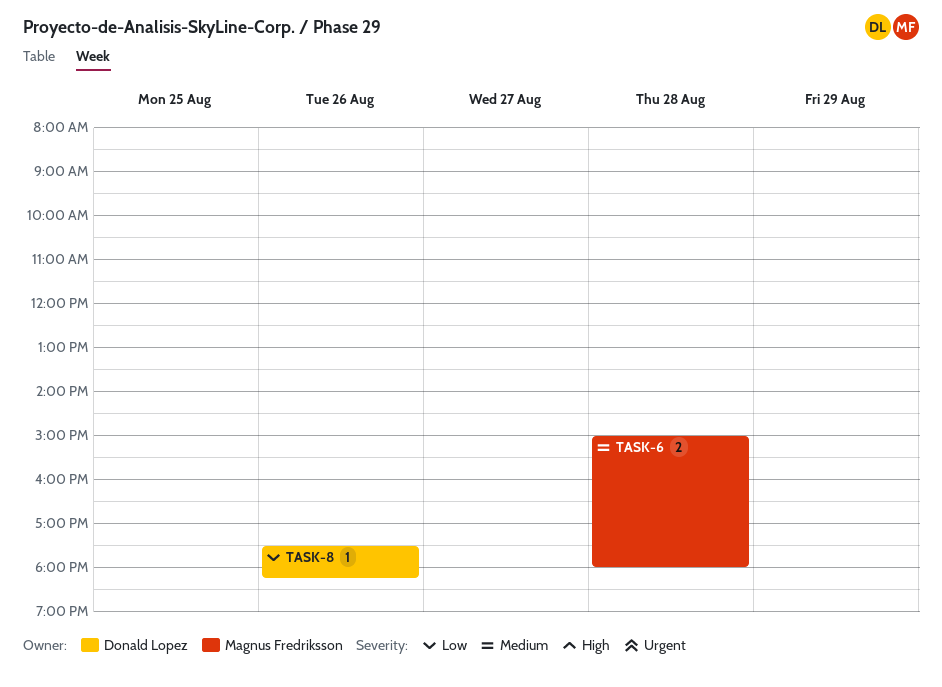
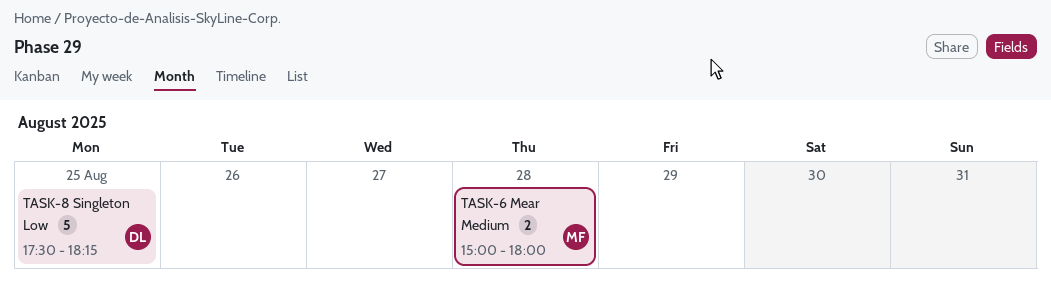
TASK-8, estimate: 1 -> 5
TASK-8, day: Aug 26 -> Aug 25

